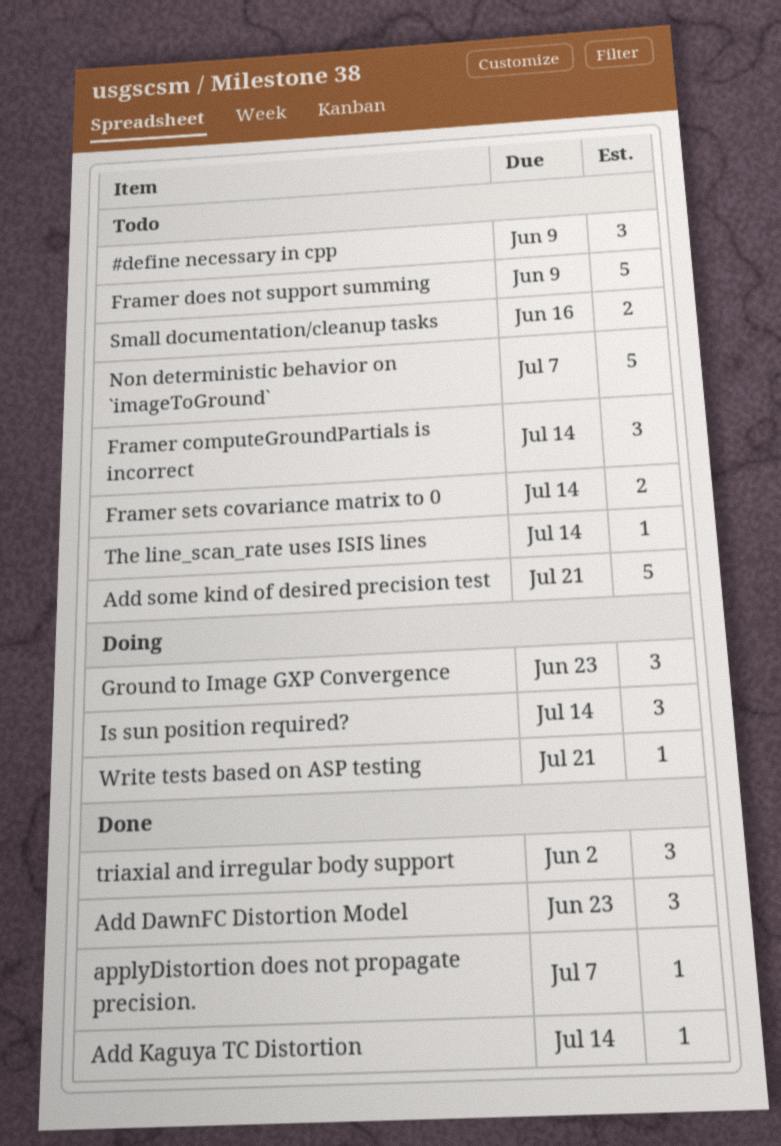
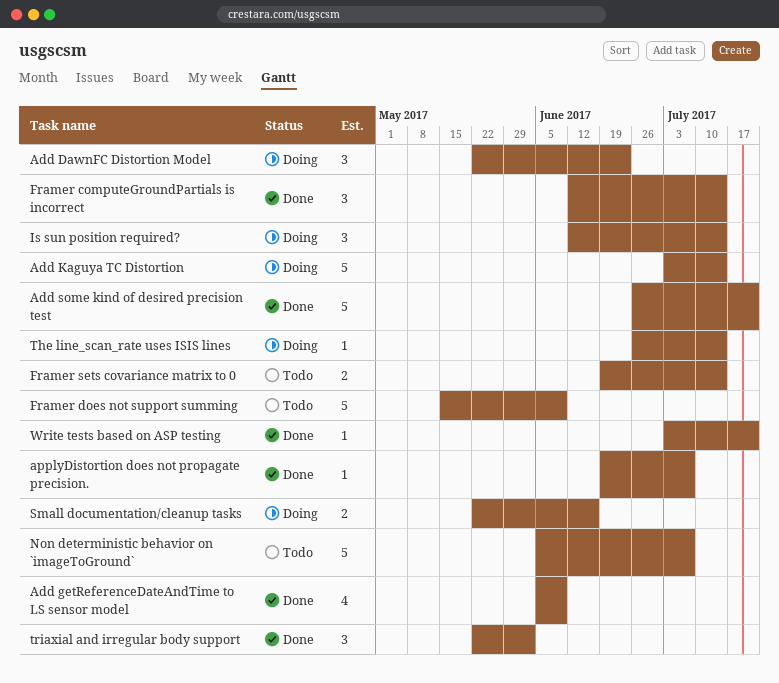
#define necessary in cpp: present -> none
Add DawnFC Distortion Model, status: Done -> Doing
Add getReferenceDateAndTime to LS sensor model: none -> present
Add Kaguya TC Distortion, status: Done -> Doing
Add Kaguya TC Distortion, estimate: 1 -> 5
Add some kind of desired precision test, status: Todo -> Done
Framer computeGroundPartials is incorrect, status: Todo -> Done
Ground to Image GXP Convergence: present -> none
Small documentation/cleanup tasks, status: Todo -> Doing
The line_scan_rate uses ISIS lines, status: Todo -> Doing
Write tests based on ASP testing, status: Doing -> Done

